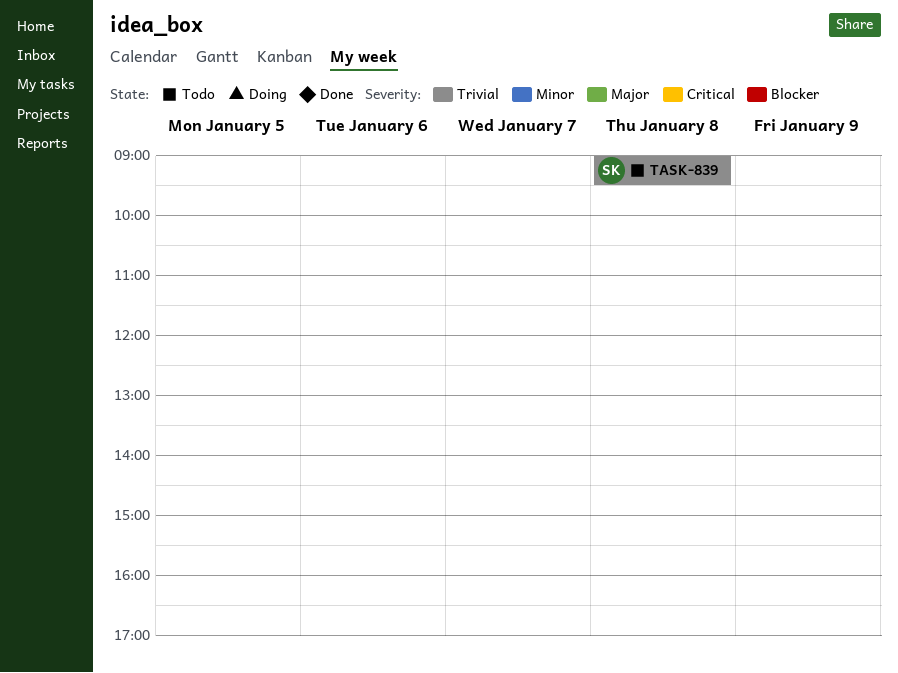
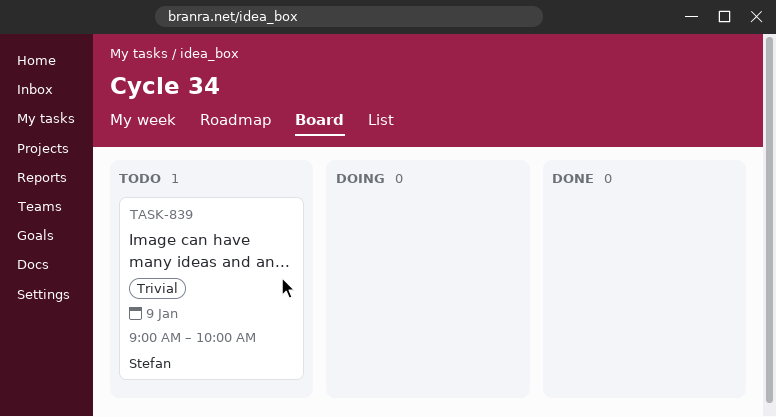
TASK-839, day: Jan 8 -> Jan 9
TASK-839, ends: 09:30 -> 10:00

